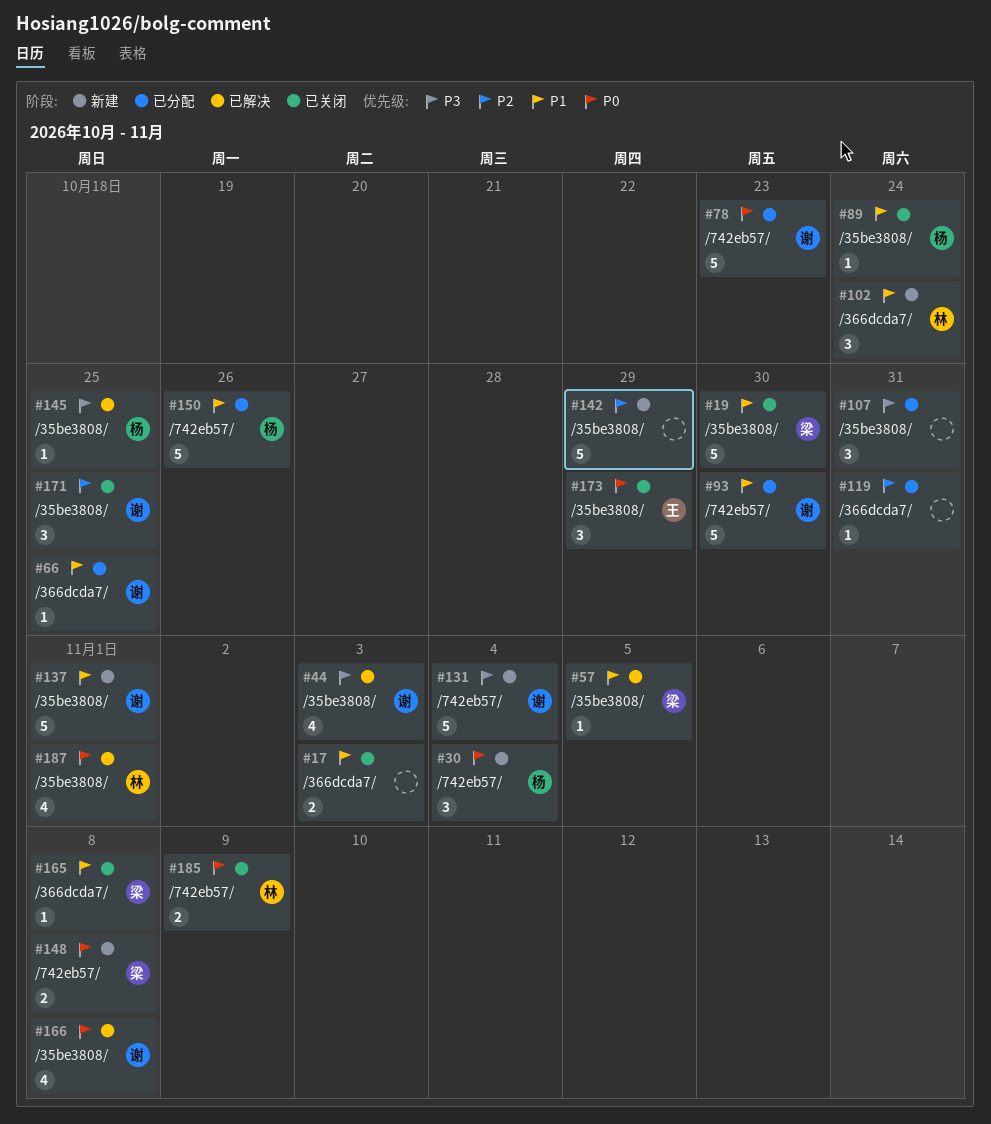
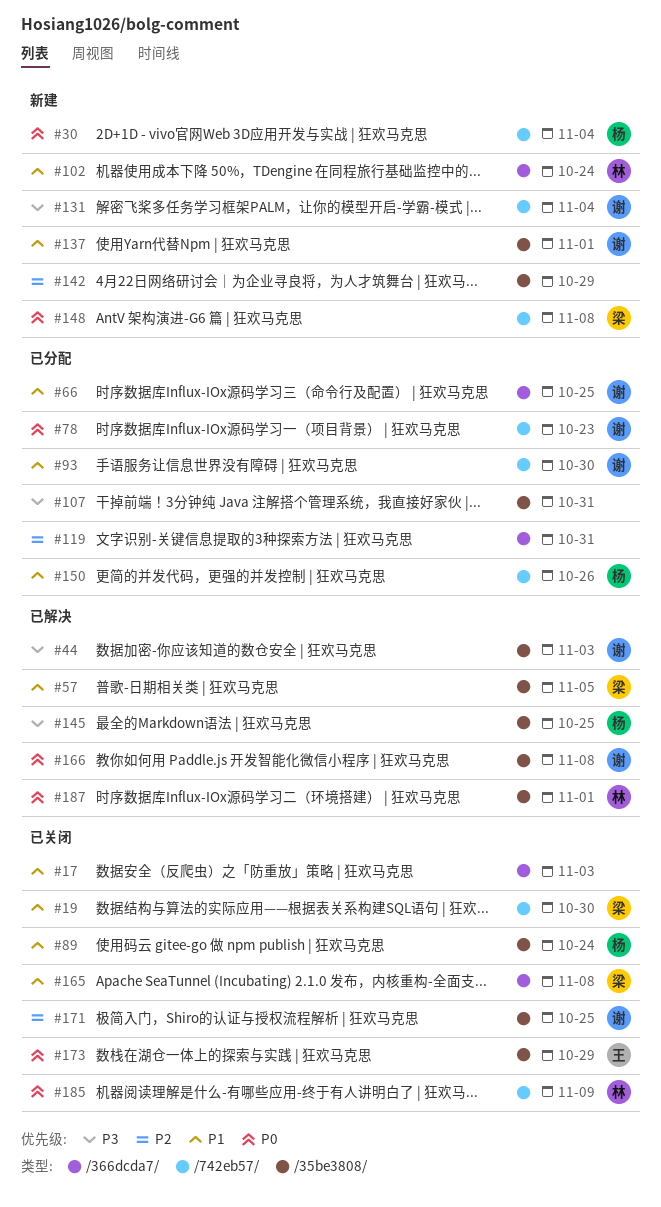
#19, label: /35be3808/ -> /742eb57/

